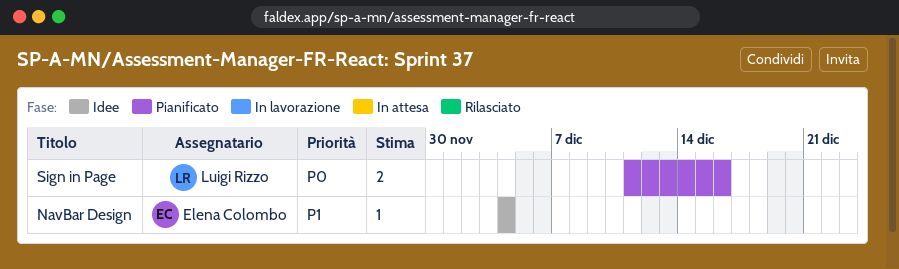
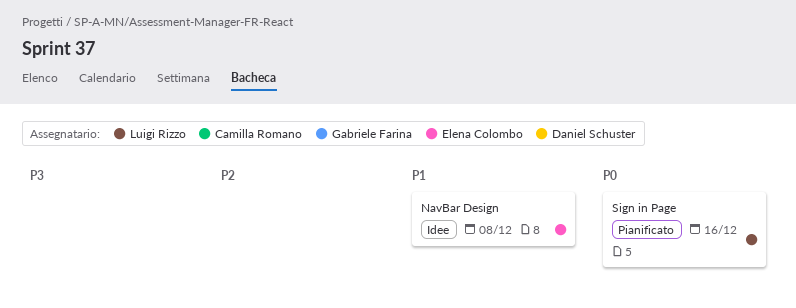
NavBar Design, due: Dec 4 -> Dec 8

